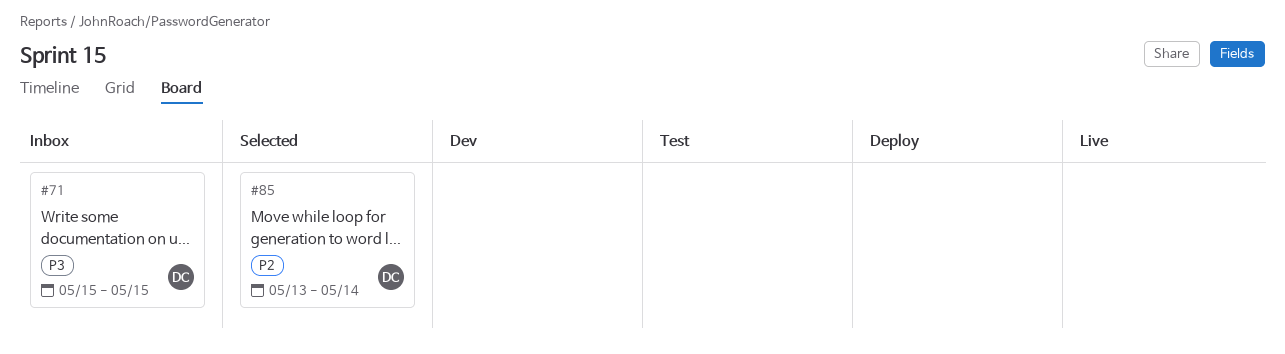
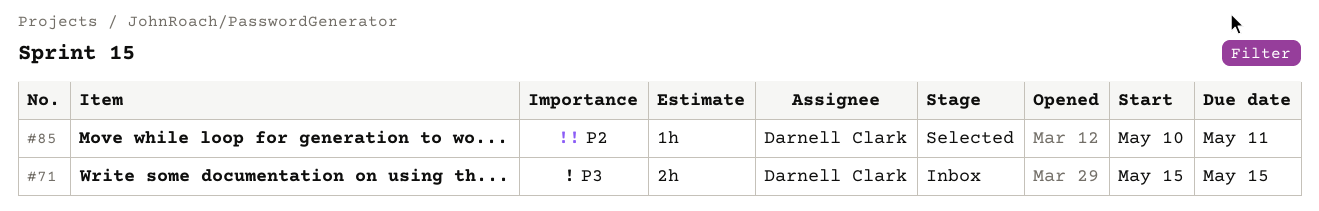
#85, start: May 13 -> May 10
#85, due: May 14 -> May 11

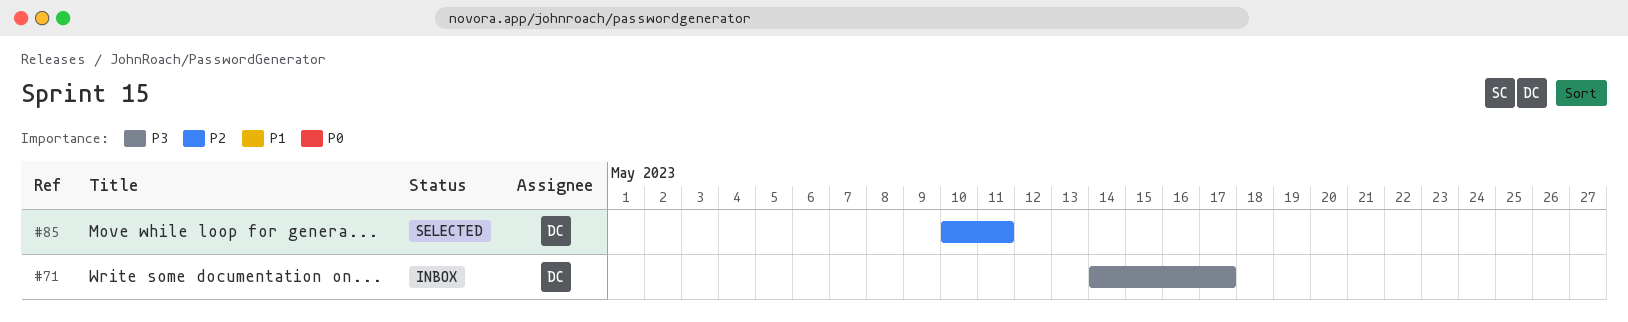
#71, start: May 15 -> May 14
#71, due: May 15 -> May 17

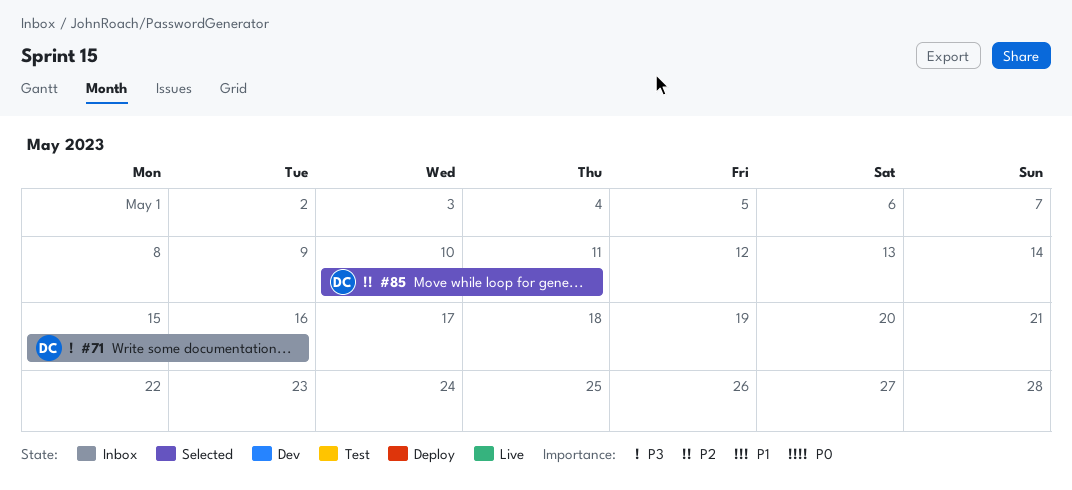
#71, start: May 14 -> May 15
#71, due: May 17 -> May 16

